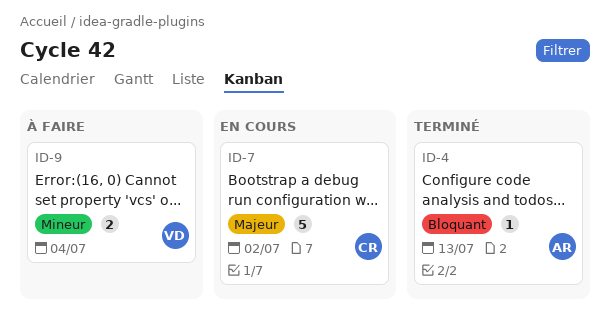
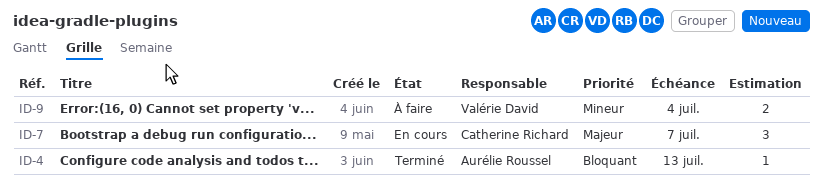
ID-7, estimate: 5 -> 3
ID-7, due: Jul 2 -> Jul 7

